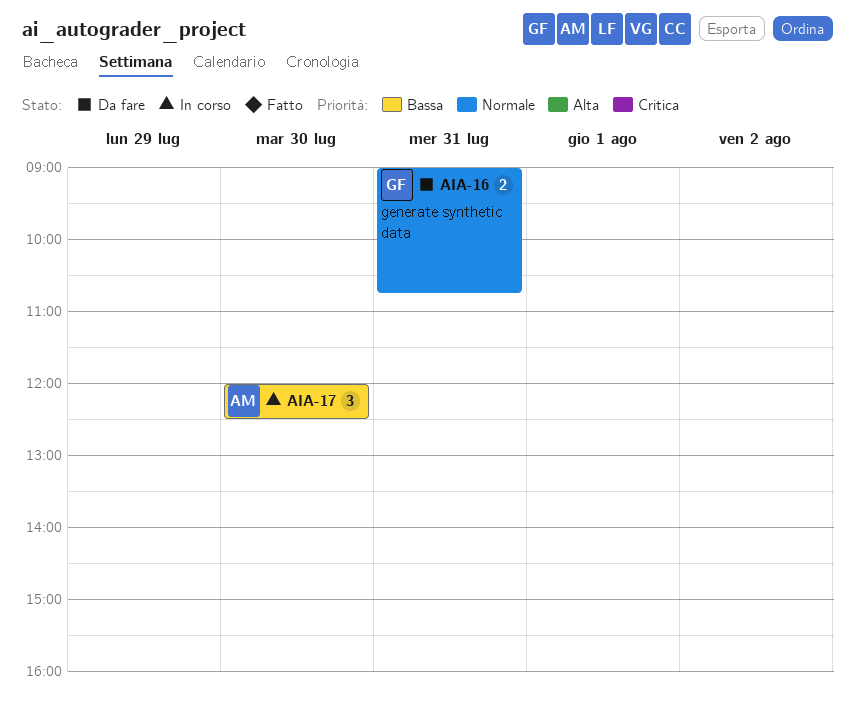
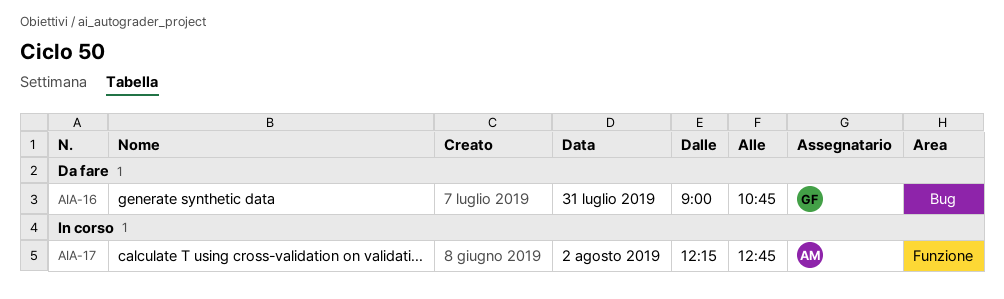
AIA-17, day: Jul 30 -> Aug 2
AIA-17, begins: 12:00 -> 12:15
AIA-17, ends: 12:30 -> 12:45

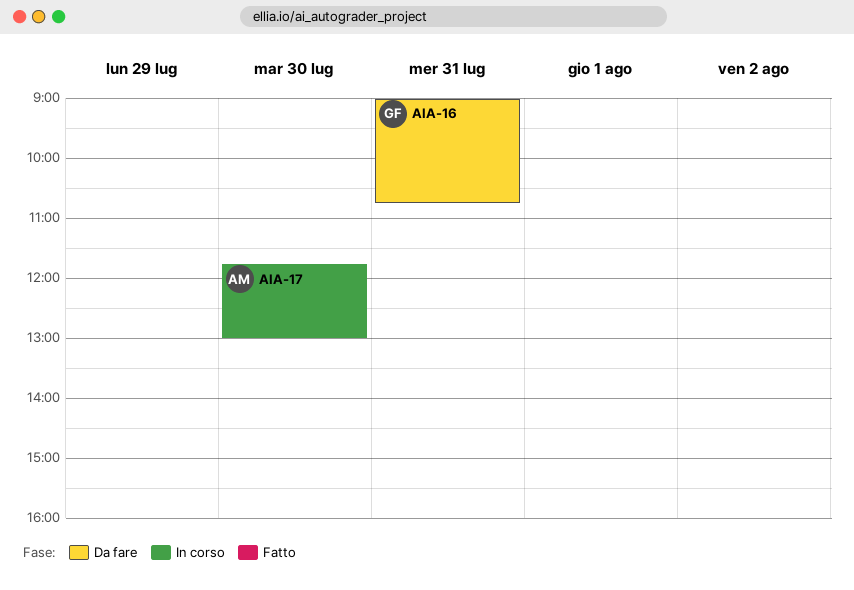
AIA-17, day: Aug 2 -> Jul 30
AIA-17, begins: 12:15 -> 11:45
AIA-17, ends: 12:45 -> 13:00

